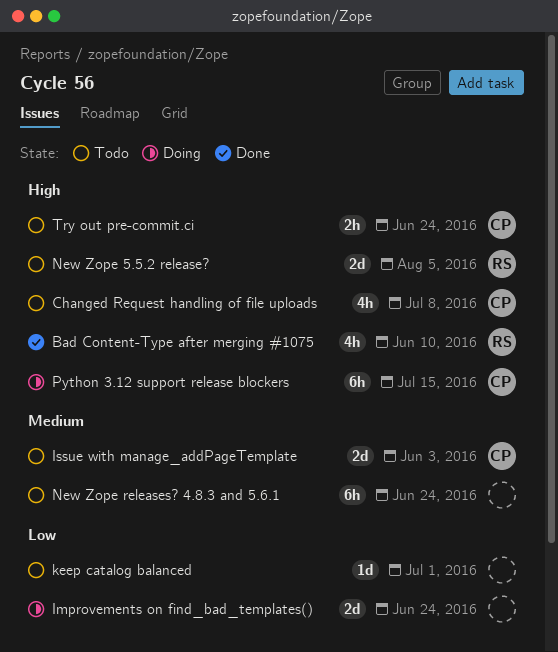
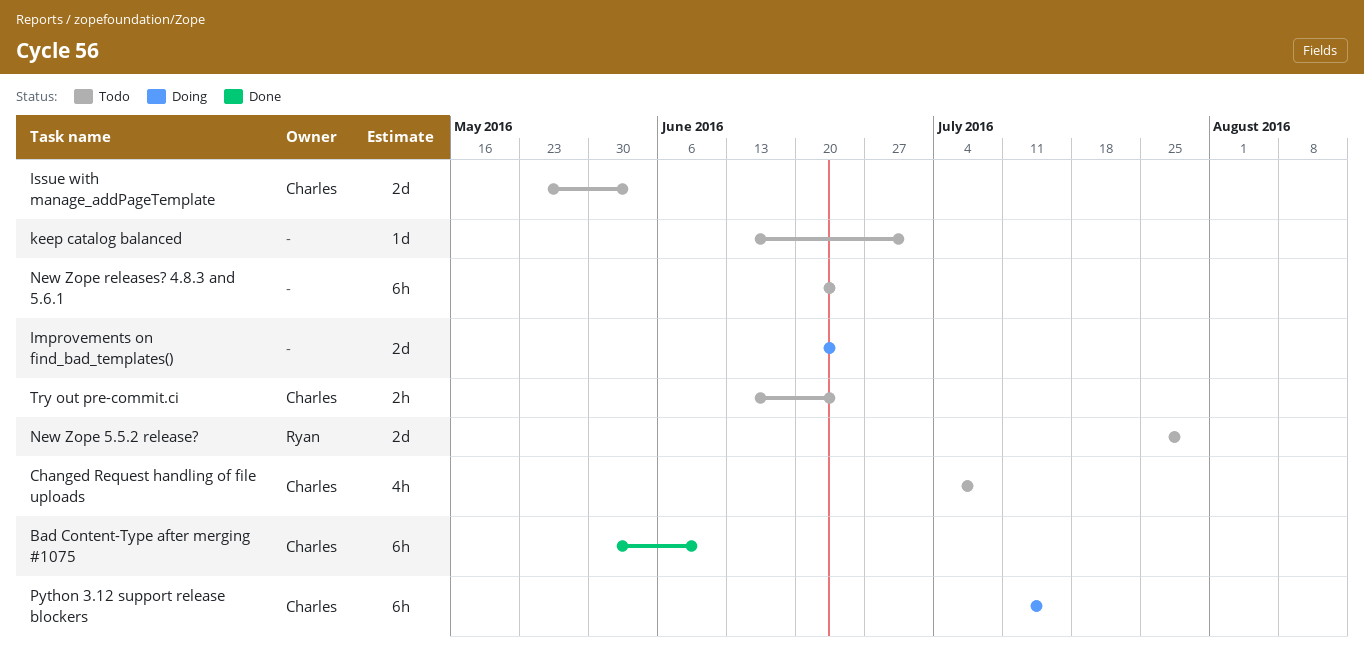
Bad Content-Type after merging #1075, owner: Ryan -> Charles
Bad Content-Type after merging #1075, estimate: 4h -> 6h
New Zope 5.5.2 release?, due: Aug 5 -> Jul 29

